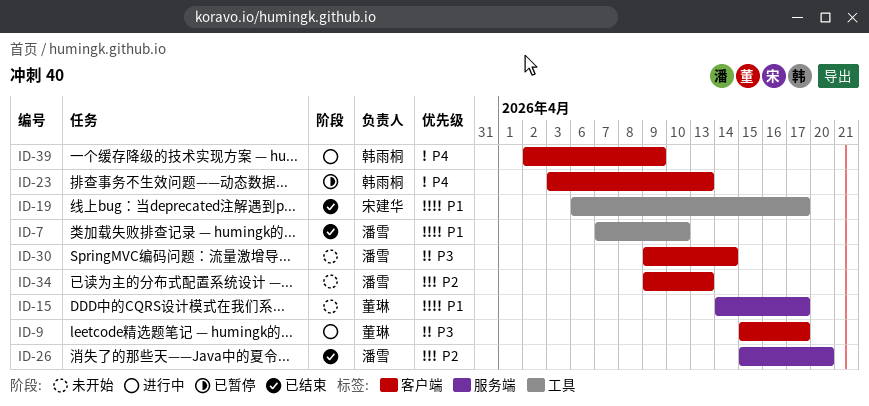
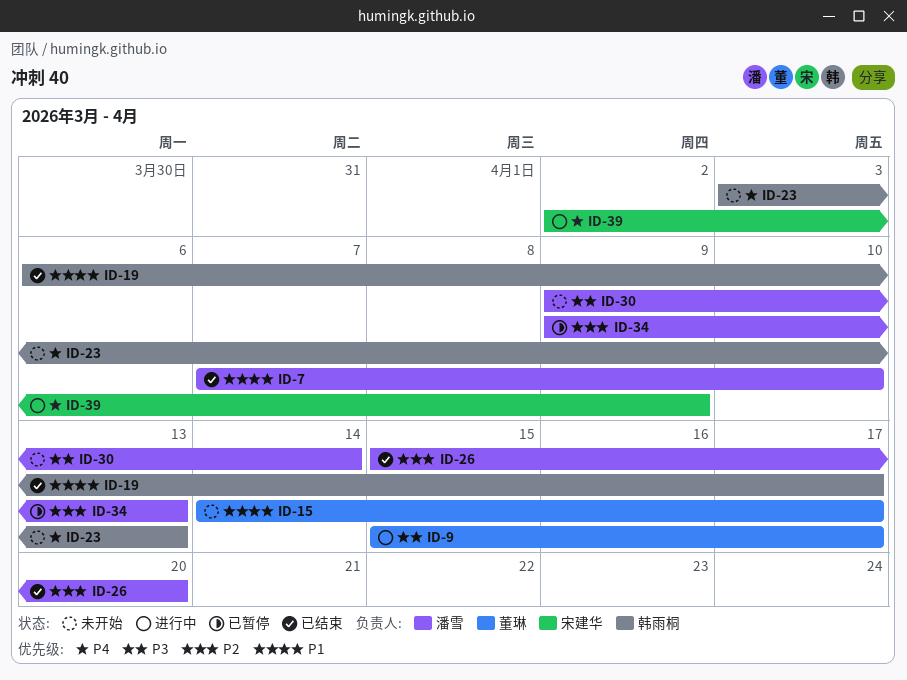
ID-19, owner: 宋建华 -> 韩雨桐
ID-23, status: 已暂停 -> 未开始
ID-34, status: 未开始 -> 已暂停
ID-39, owner: 韩雨桐 -> 宋建华

